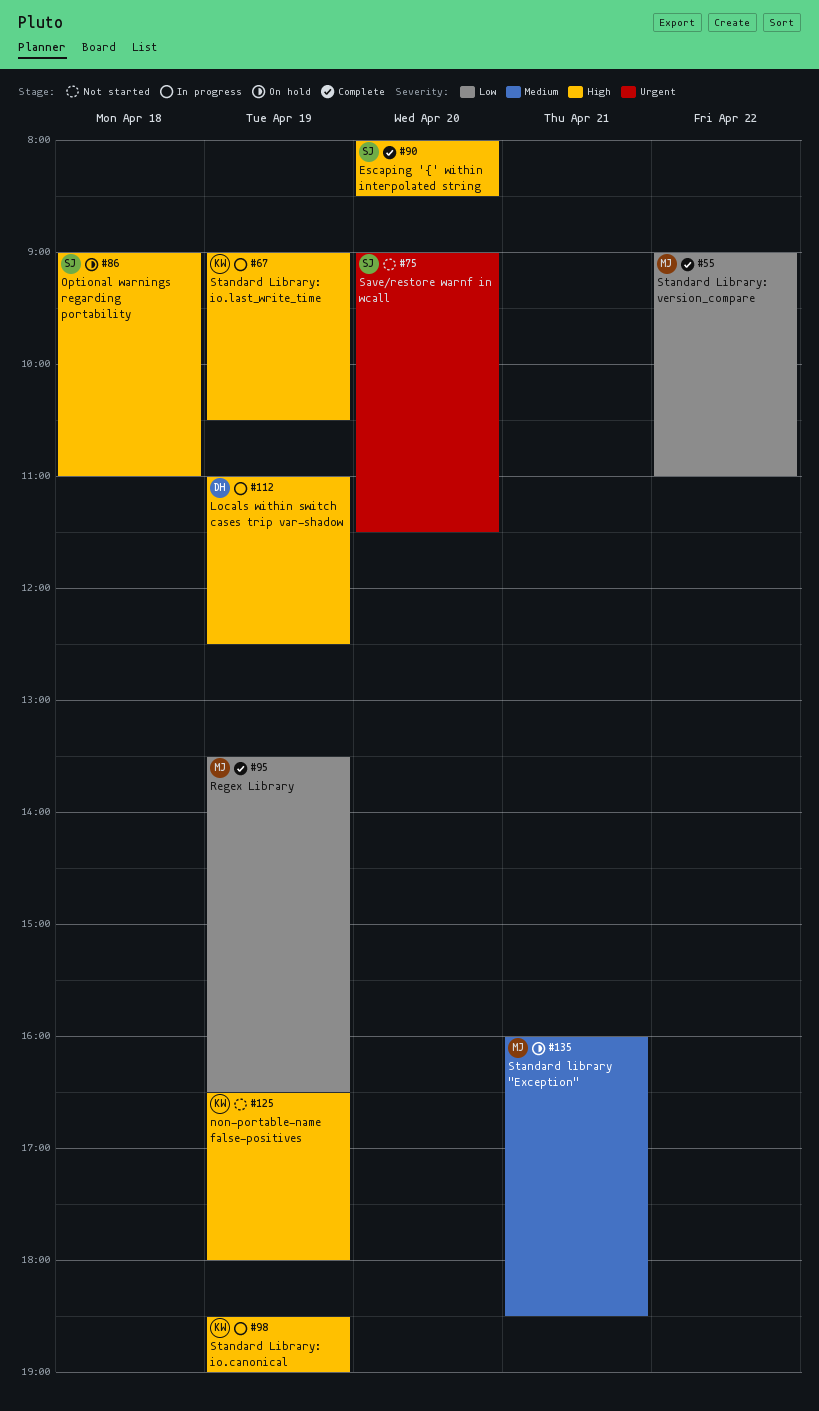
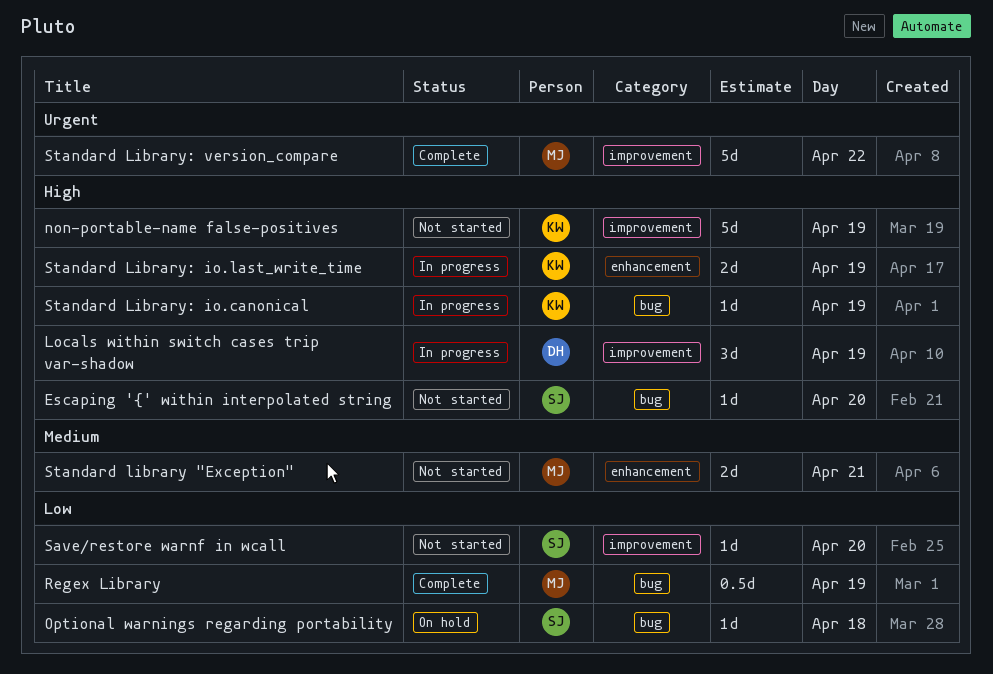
Escaping '{' within interpolated string, status: Complete -> Not started
Optional warnings regarding portability, priority: High -> Low
Save/restore warnf in wcall, priority: Urgent -> Low
Standard library "Exception", status: On hold -> Not started
Standard Library: version_compare, priority: Low -> Urgent

